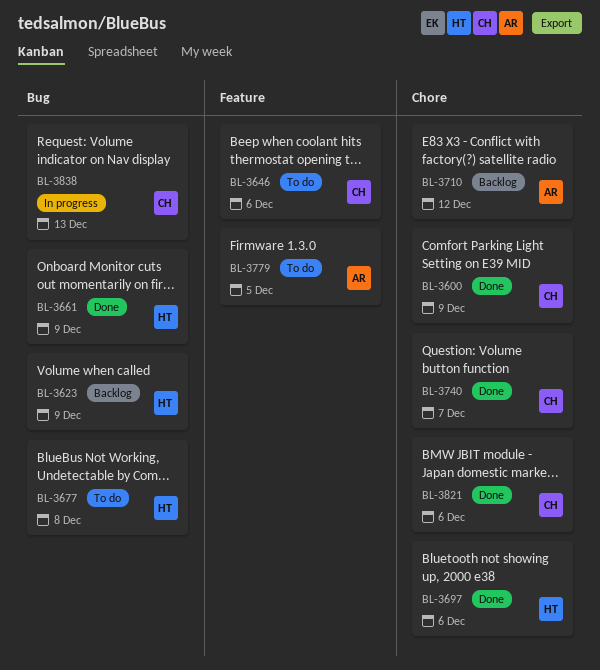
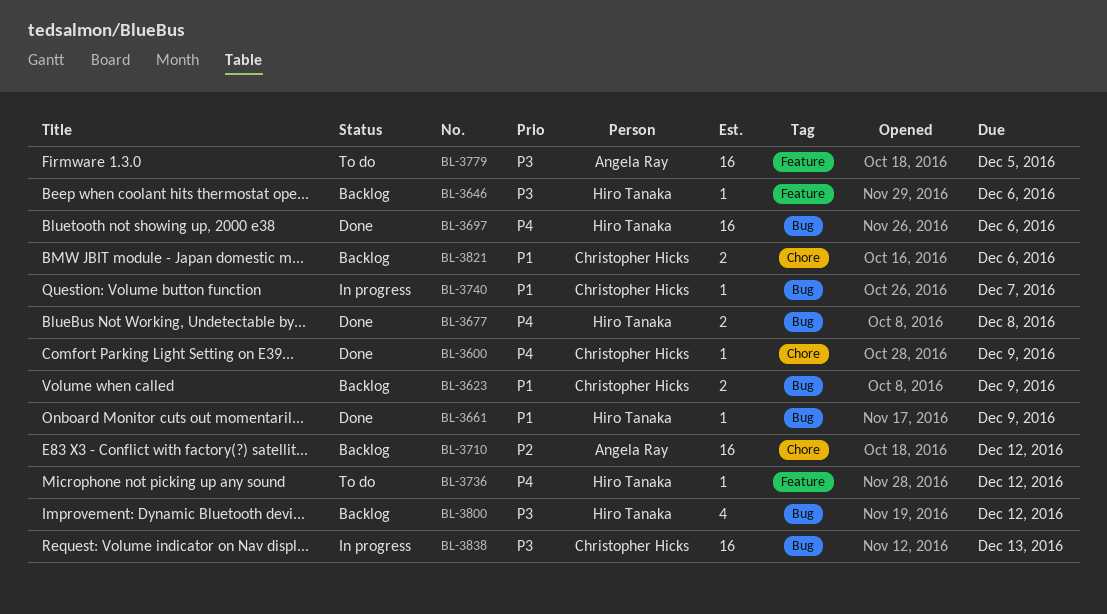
BL-3623, owner: Hiro Tanaka -> Christopher Hicks
BL-3646, status: To do -> Backlog
BL-3646, owner: Christopher Hicks -> Hiro Tanaka
BL-3677, status: To do -> Done
BL-3697, label: Chore -> Bug
BL-3736: none -> present
BL-3740, status: Done -> In progress
BL-3740, label: Chore -> Bug
BL-3800: none -> present
BL-3821, status: Done -> Backlog

